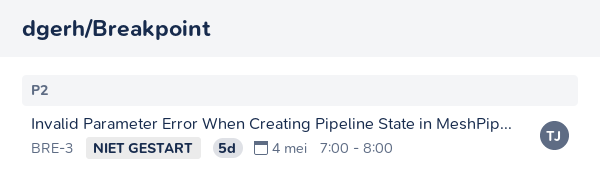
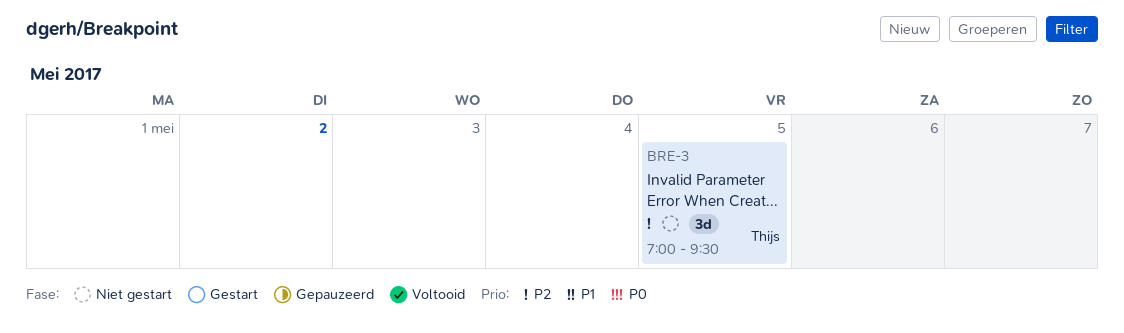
BRE-3, estimate: 5d -> 3d
BRE-3, day: May 4 -> May 5
BRE-3, ends: 08:00 -> 09:30

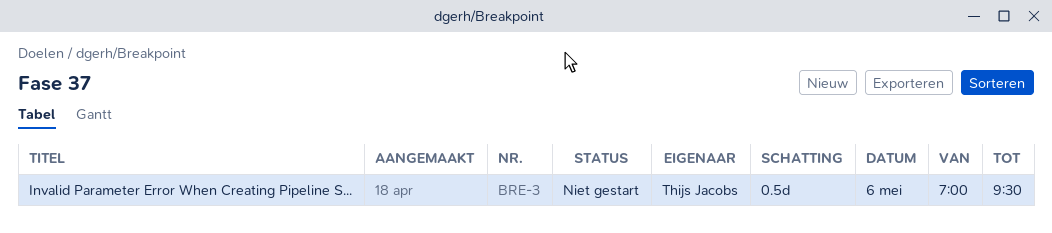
BRE-3, estimate: 3d -> 0.5d
BRE-3, day: May 5 -> May 6

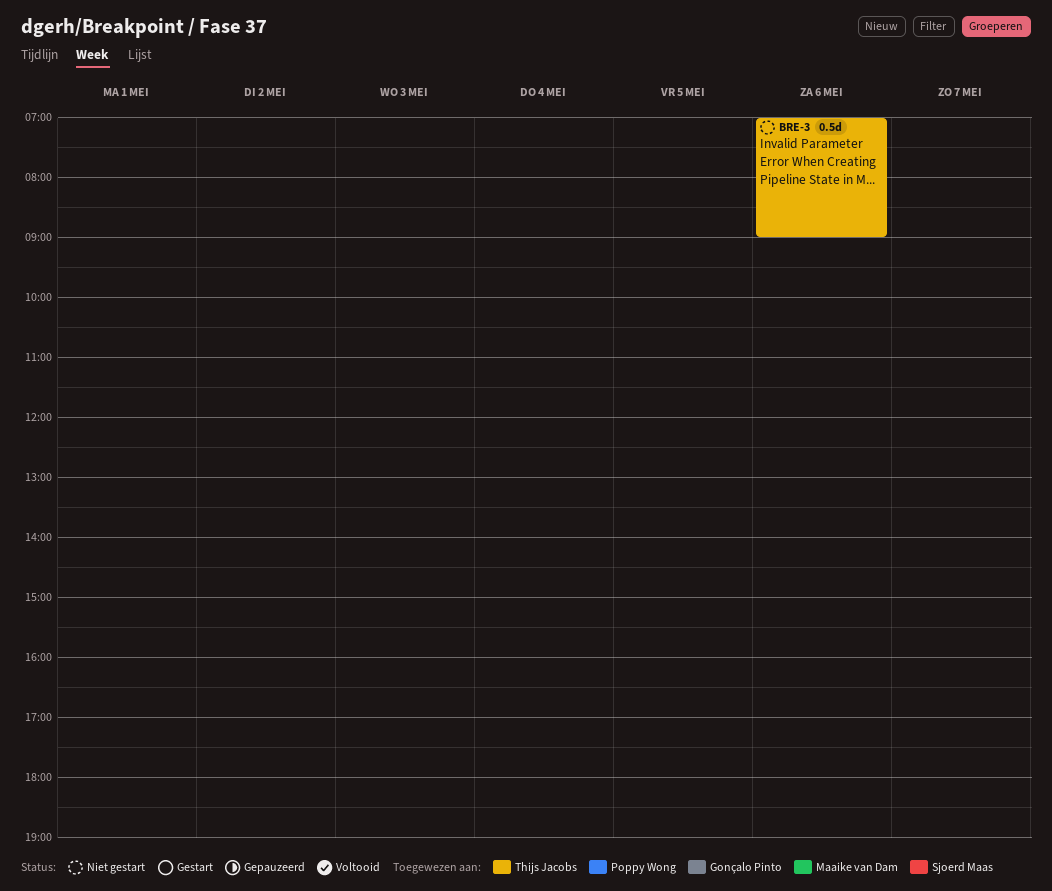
BRE-3, ends: 09:30 -> 09:00

